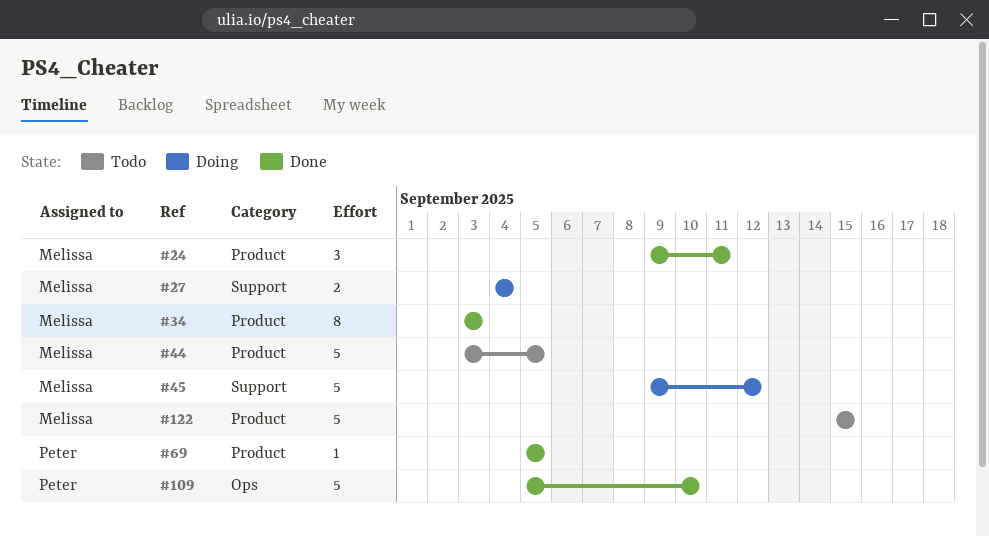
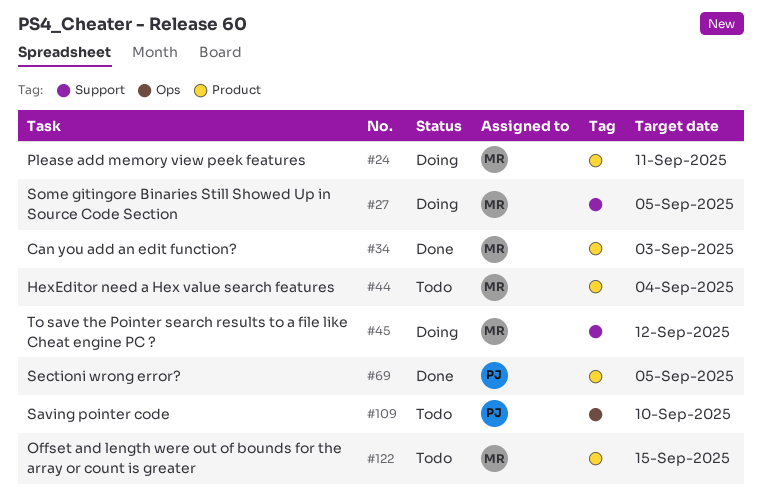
#24, status: Done -> Doing
#27, due: Sep 4 -> Sep 5
#44, due: Sep 5 -> Sep 4
#109, status: Done -> Todo

